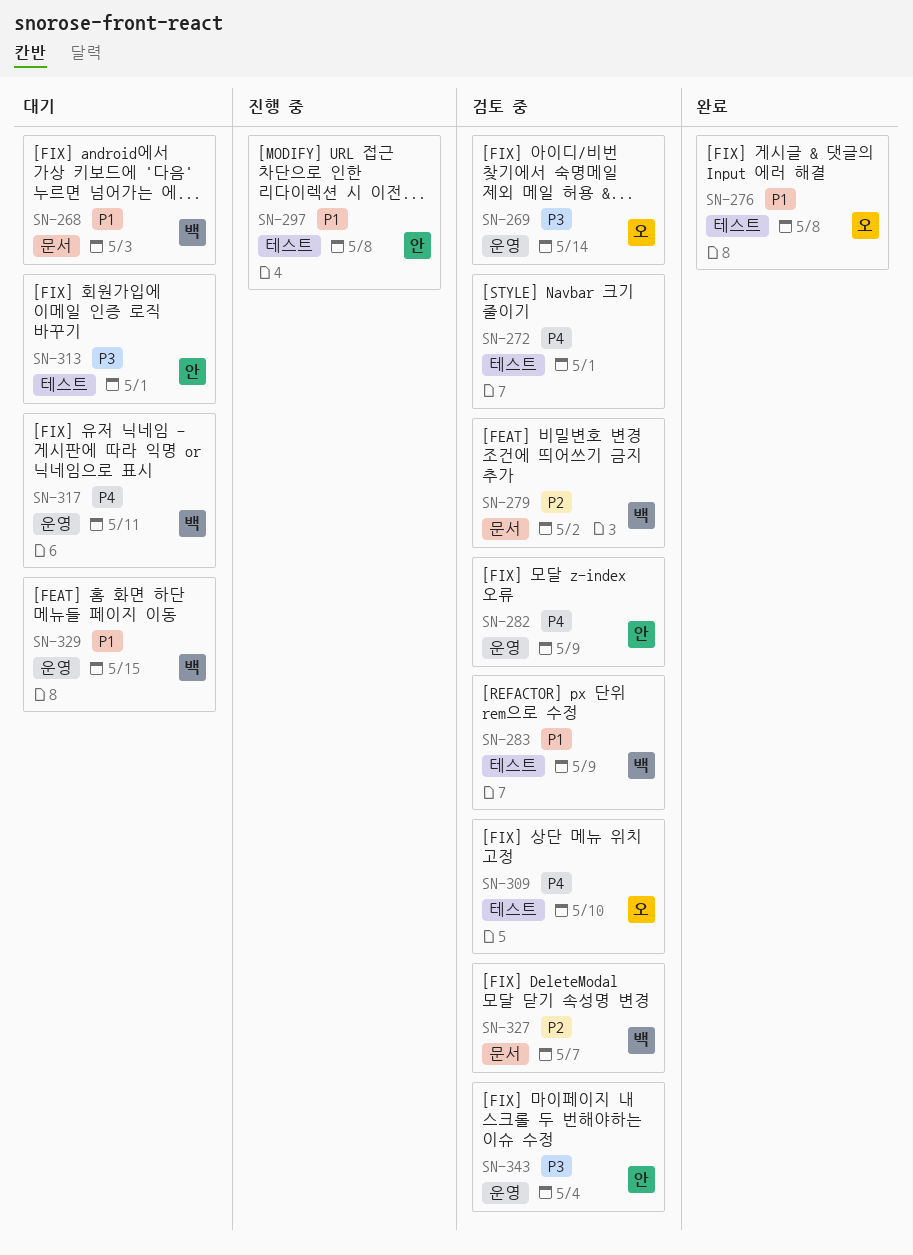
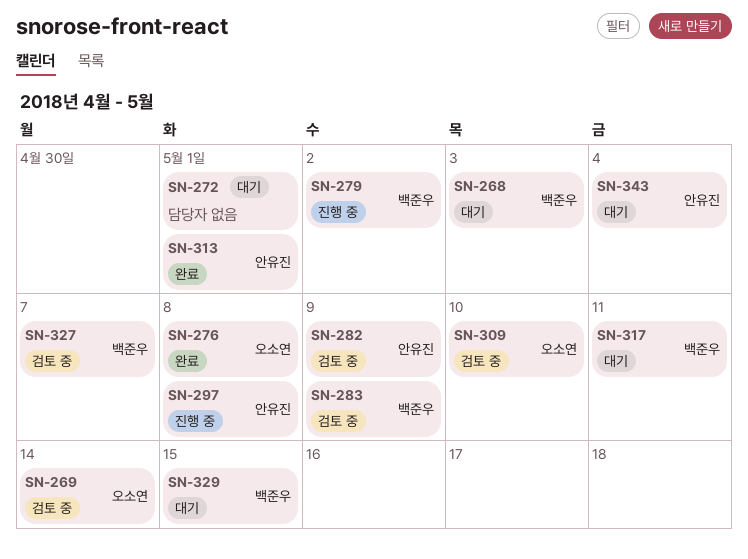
SN-272, status: 검토 중 -> 대기
SN-279, status: 검토 중 -> 진행 중
SN-313, status: 대기 -> 완료
SN-343, status: 검토 중 -> 대기

